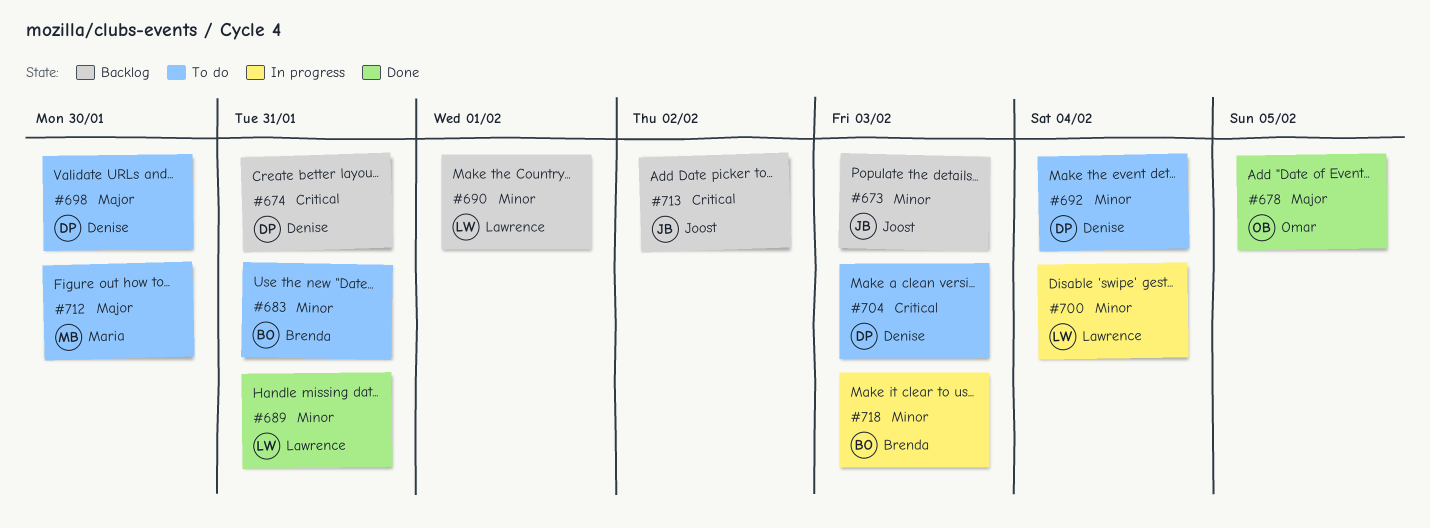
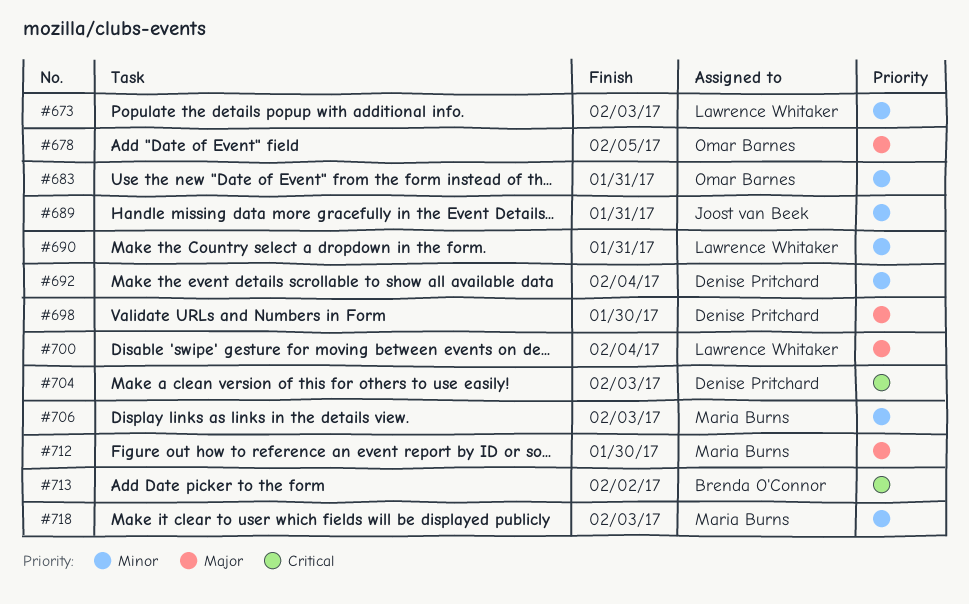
#673, owner: Joost van Beek -> Lawrence Whitaker
#674: present -> none
#683, owner: Brenda O'Connor -> Omar Barnes
#689, owner: Lawrence Whitaker -> Joost van Beek
#690, due: Feb 1 -> Jan 31
#700, priority: Minor -> Major
#706: none -> present
#713, owner: Joost van Beek -> Brenda O'Connor
#718, owner: Brenda O'Connor -> Maria Burns

